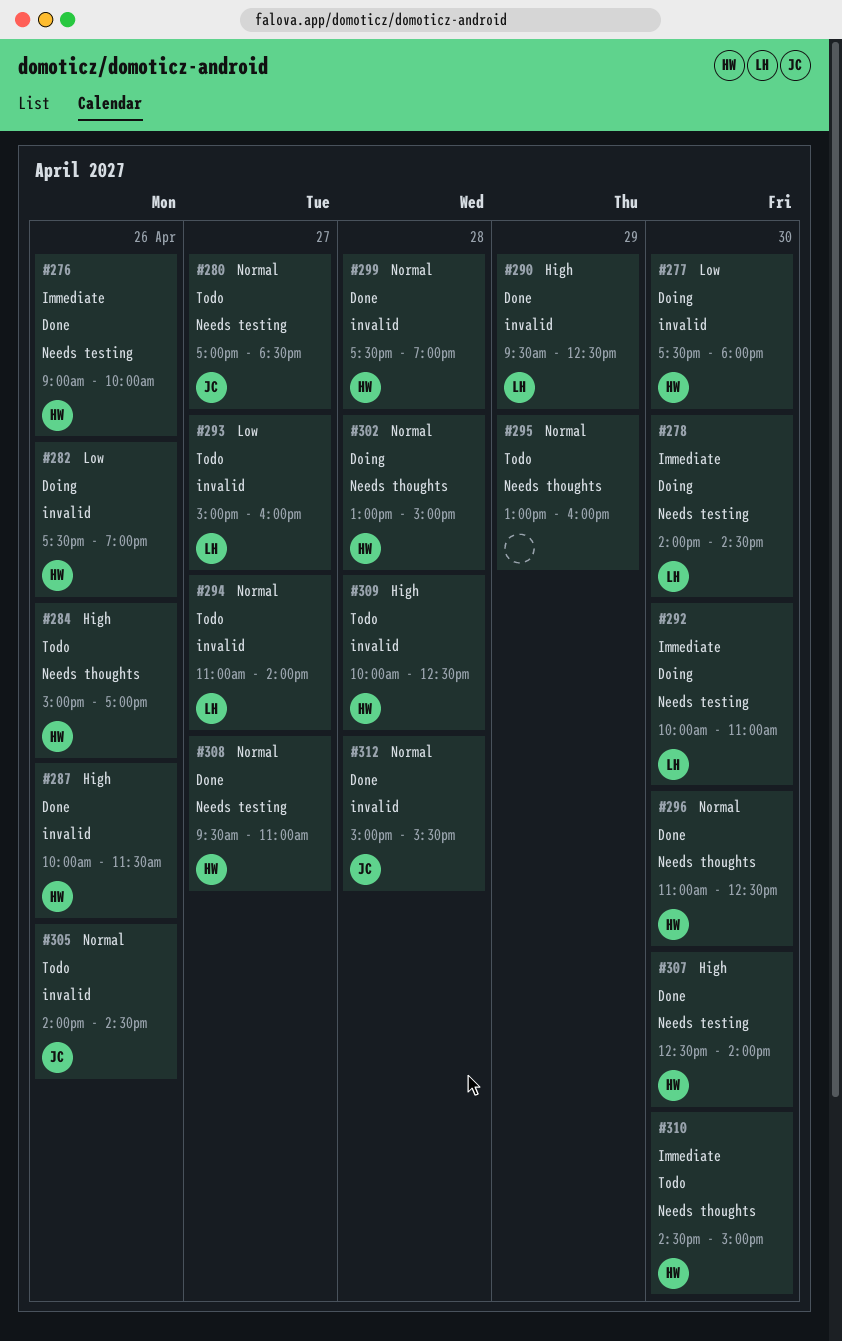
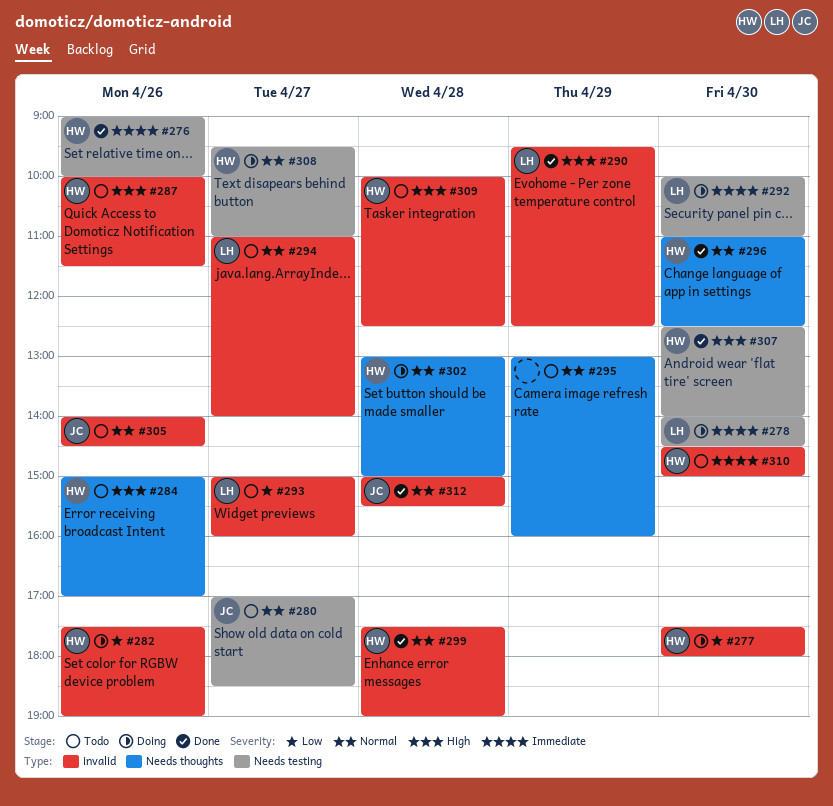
#287, status: Done -> Todo
#308, status: Done -> Doing
#310, label: Needs thoughts -> invalid

